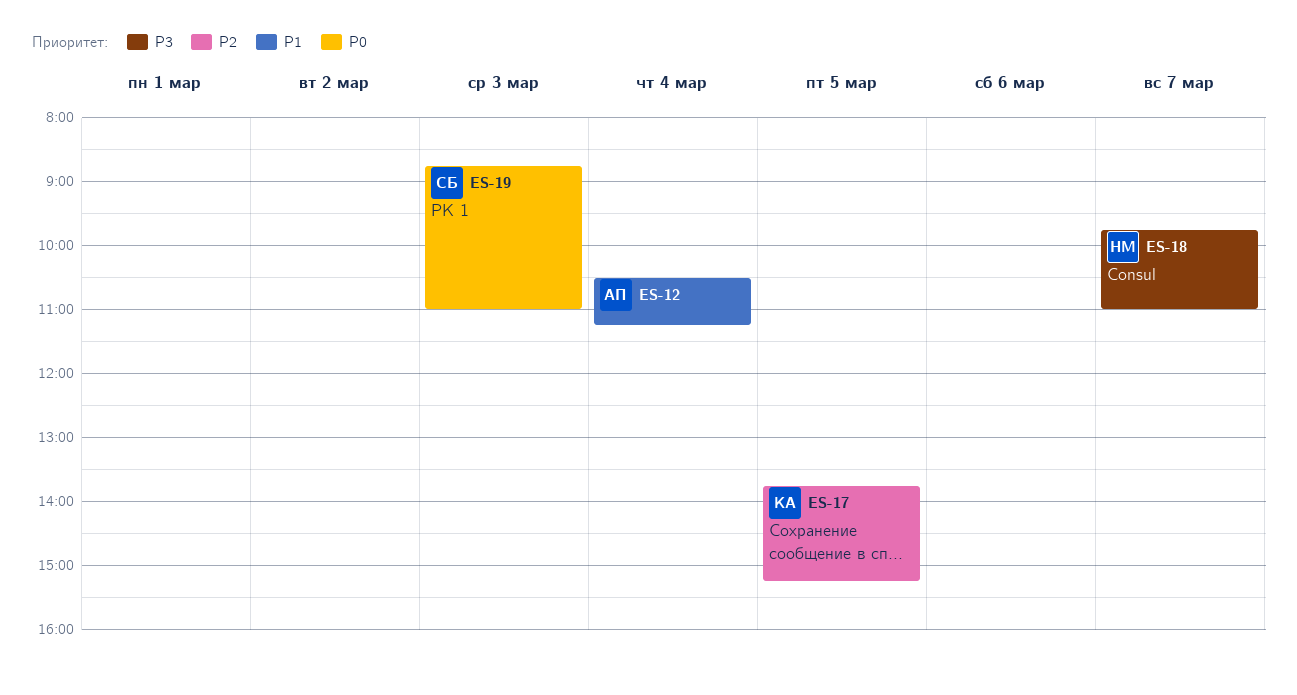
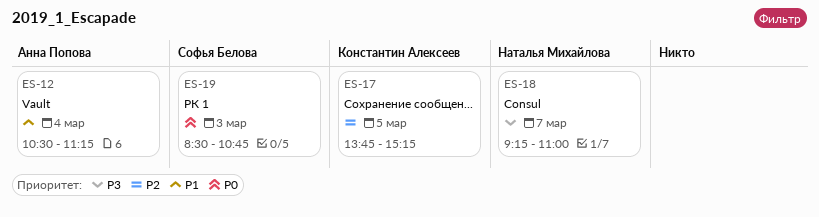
ES-18, begins: 09:45 -> 09:15
ES-19, begins: 08:45 -> 08:30
ES-19, ends: 11:00 -> 10:45

